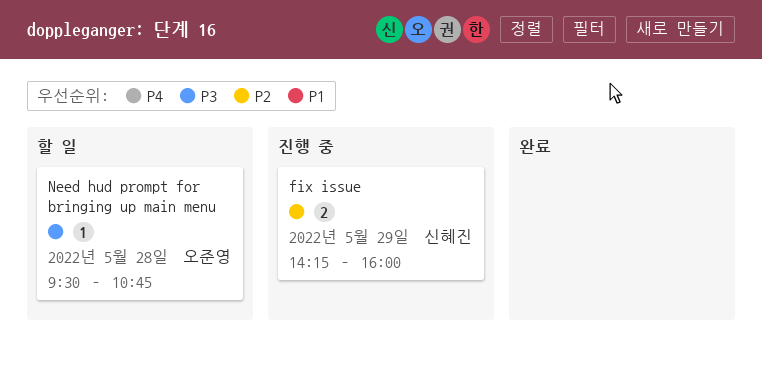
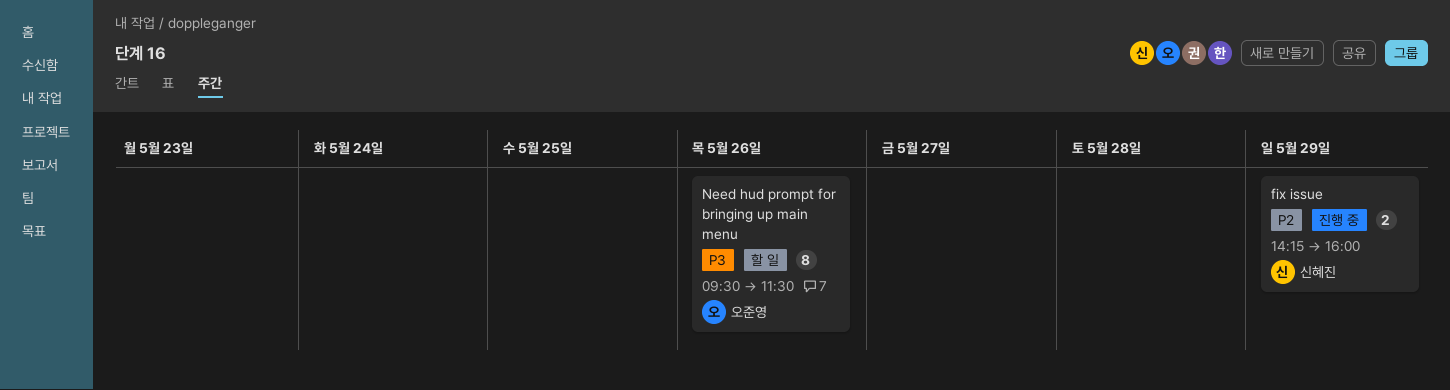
Need hud prompt for bringing up main menu, estimate: 1 -> 8
Need hud prompt for bringing up main menu, day: May 28 -> May 26
Need hud prompt for bringing up main menu, ends: 10:45 -> 11:30

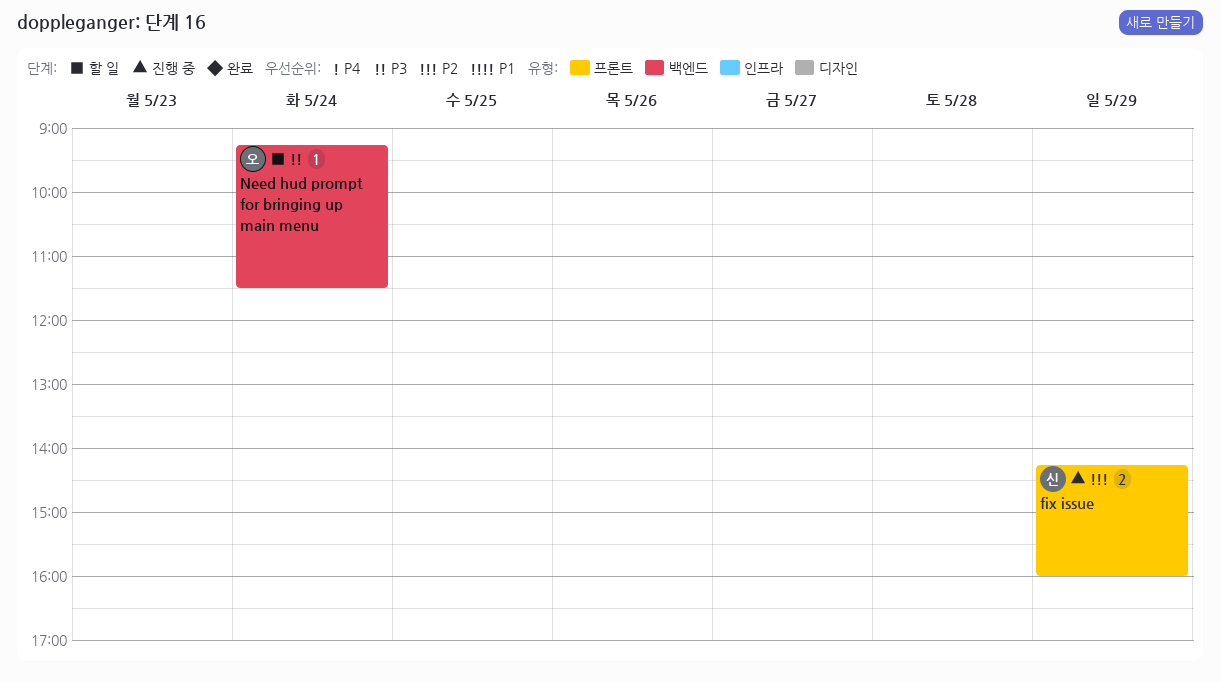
Need hud prompt for bringing up main menu, estimate: 8 -> 1
Need hud prompt for bringing up main menu, day: May 26 -> May 24
Need hud prompt for bringing up main menu, begins: 09:30 -> 09:15

